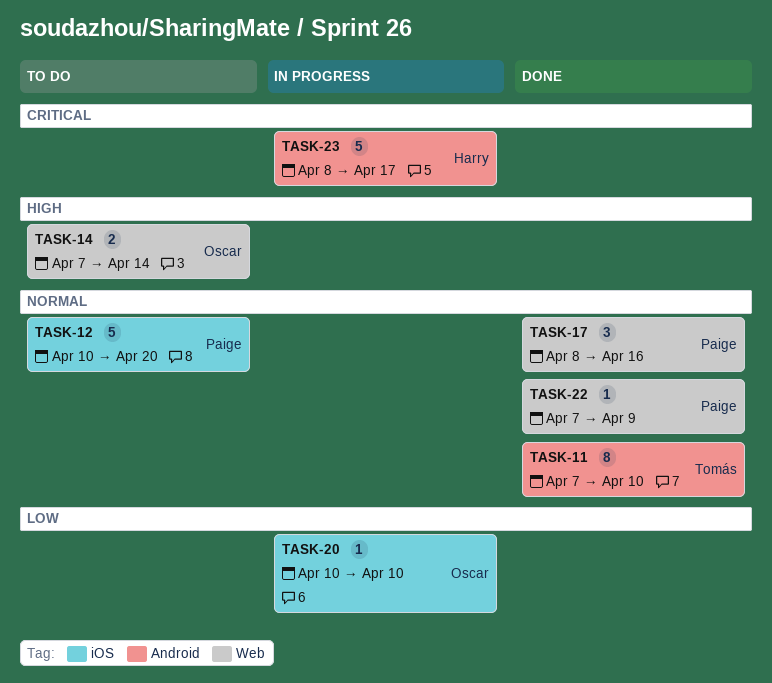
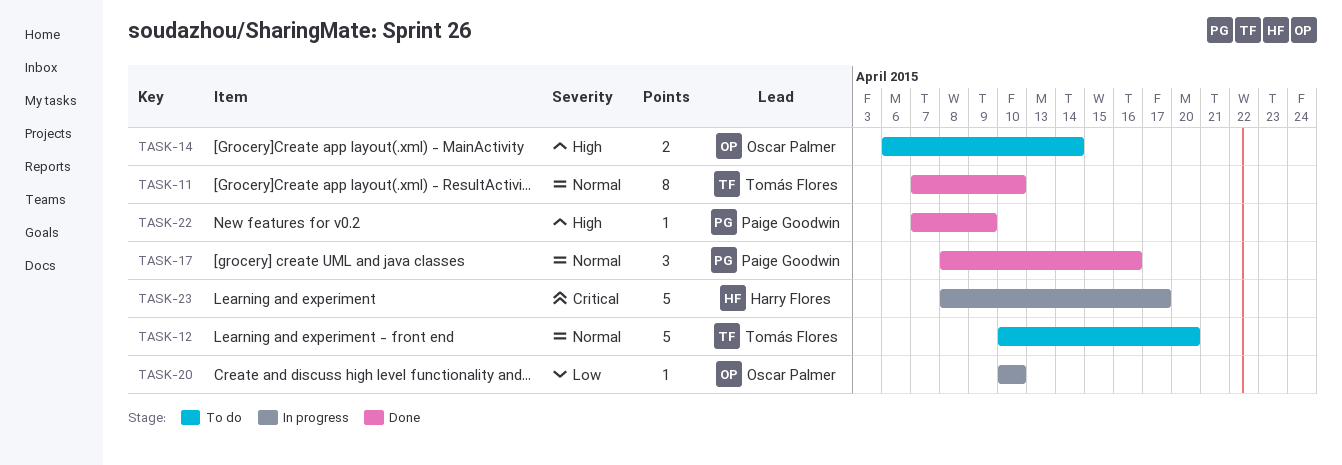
TASK-12, owner: Paige Goodwin -> Tomás Flores
TASK-14, start: Apr 7 -> Apr 6
TASK-22, priority: Normal -> High

